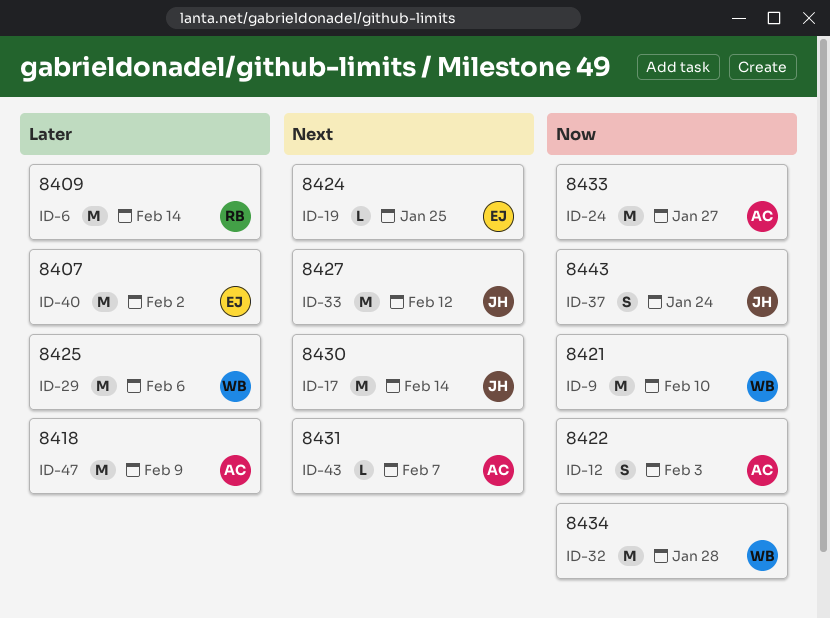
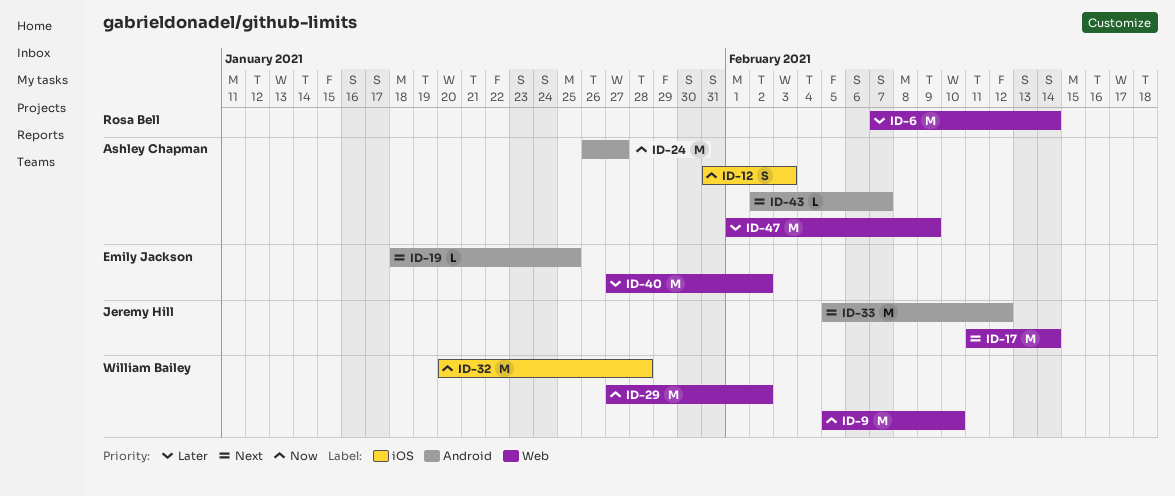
ID-29, priority: Later -> Now
ID-29, due: Feb 6 -> Feb 2
ID-37: present -> none

